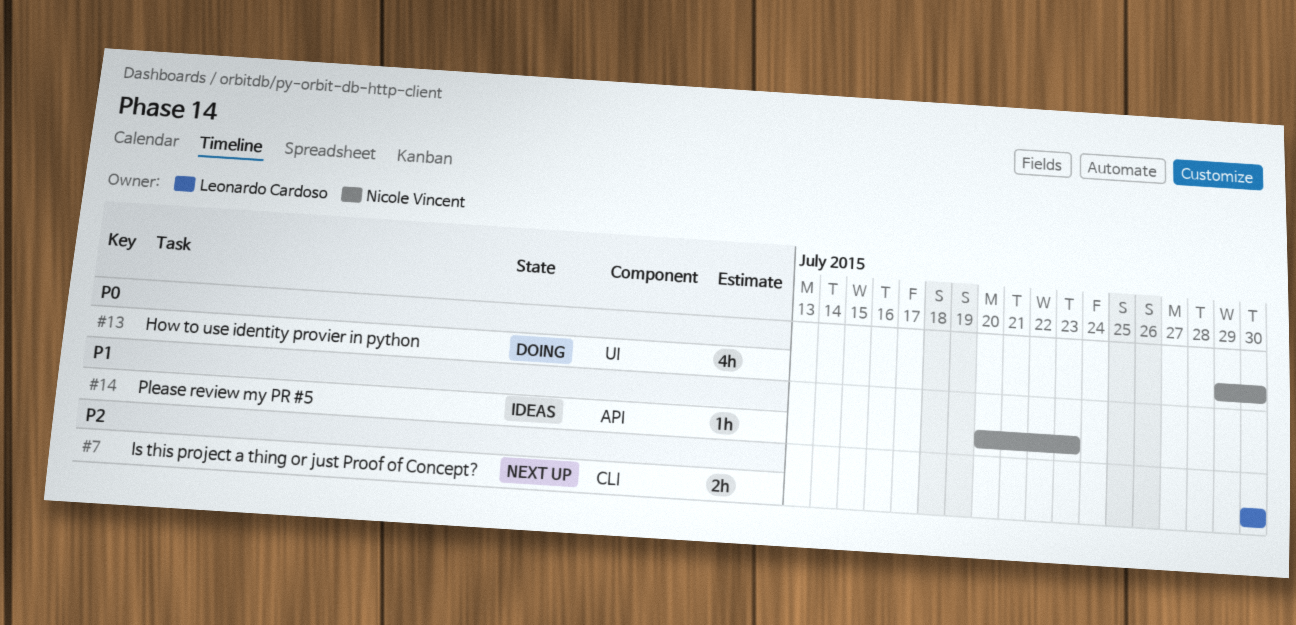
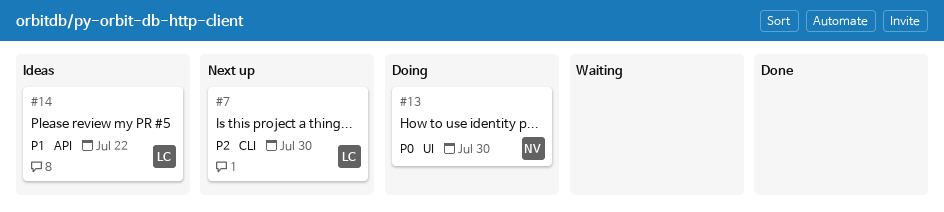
#14, owner: Nicole Vincent -> Leonardo Cardoso
#14, due: Jul 23 -> Jul 22

